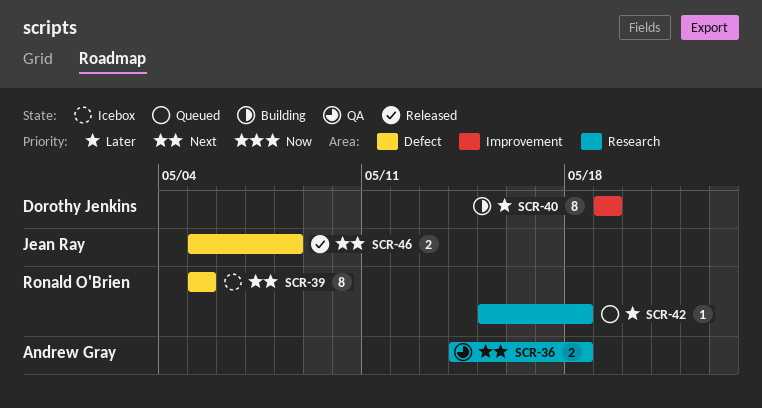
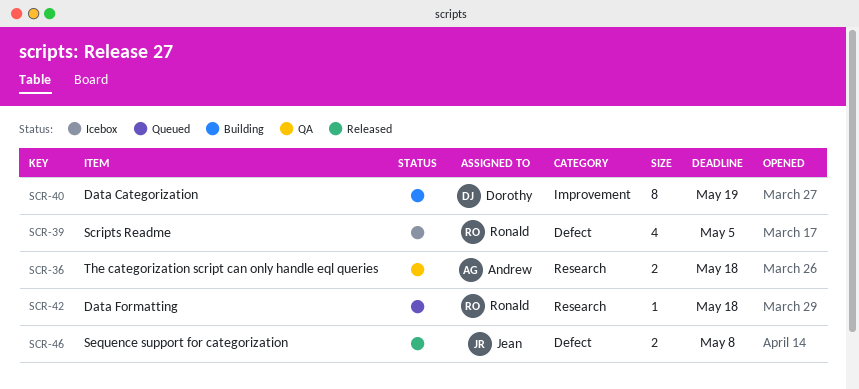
SCR-39, estimate: 8 -> 4

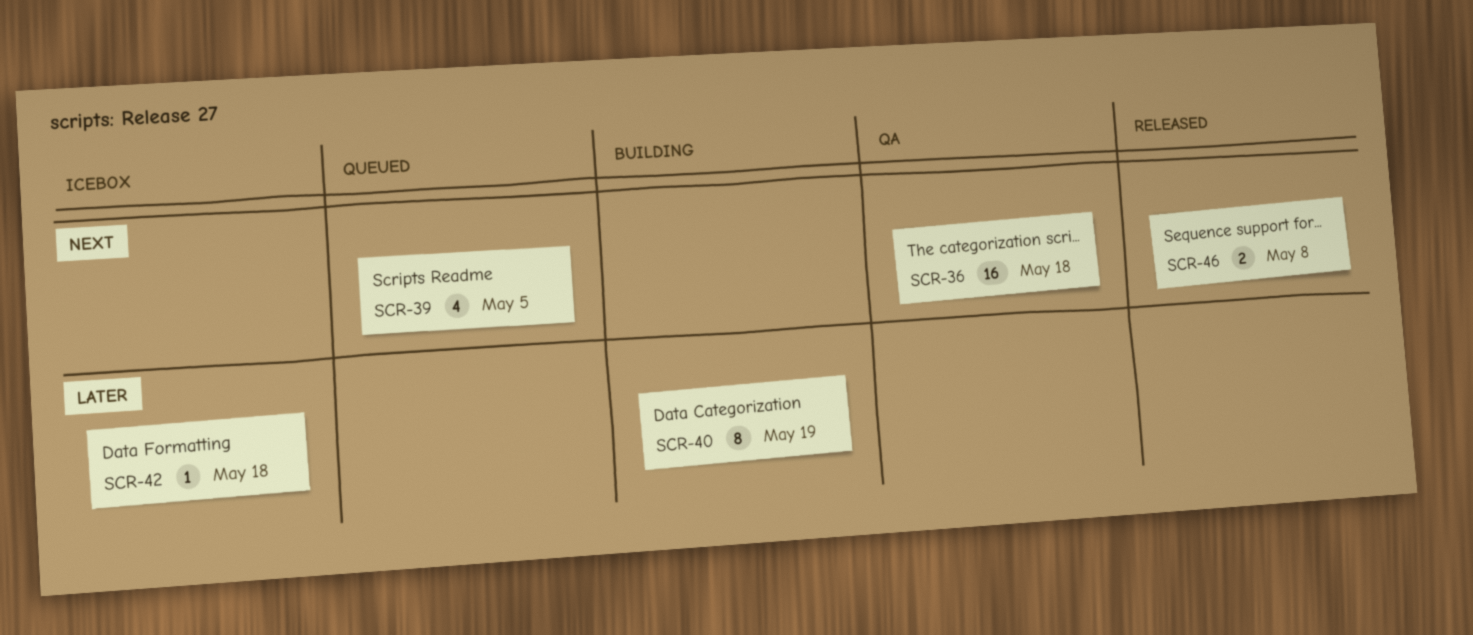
SCR-36, estimate: 2 -> 16
SCR-39, status: Icebox -> Queued
SCR-42, status: Queued -> Icebox

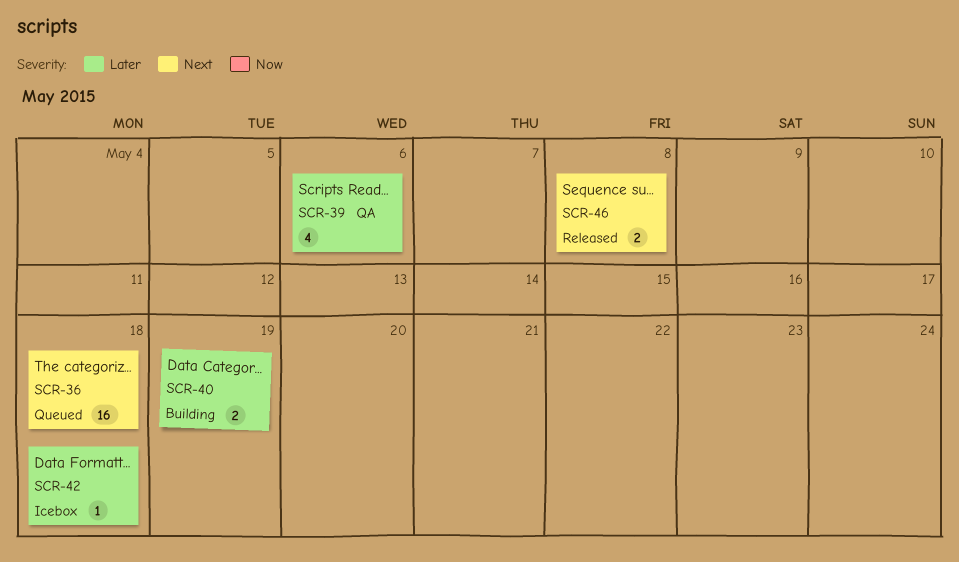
SCR-36, status: QA -> Queued
SCR-39, status: Queued -> QA
SCR-39, priority: Next -> Later
SCR-39, due: May 5 -> May 6
SCR-40, estimate: 8 -> 2

